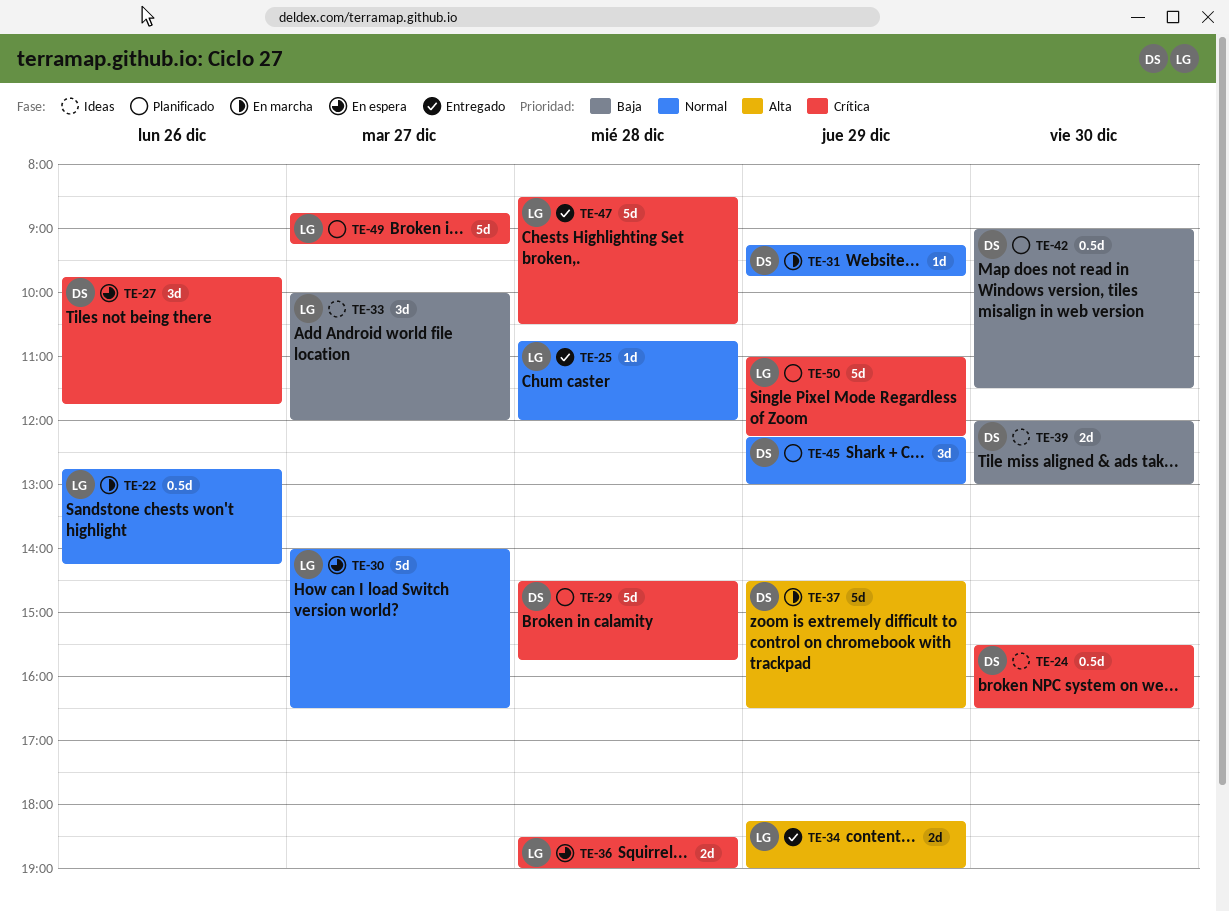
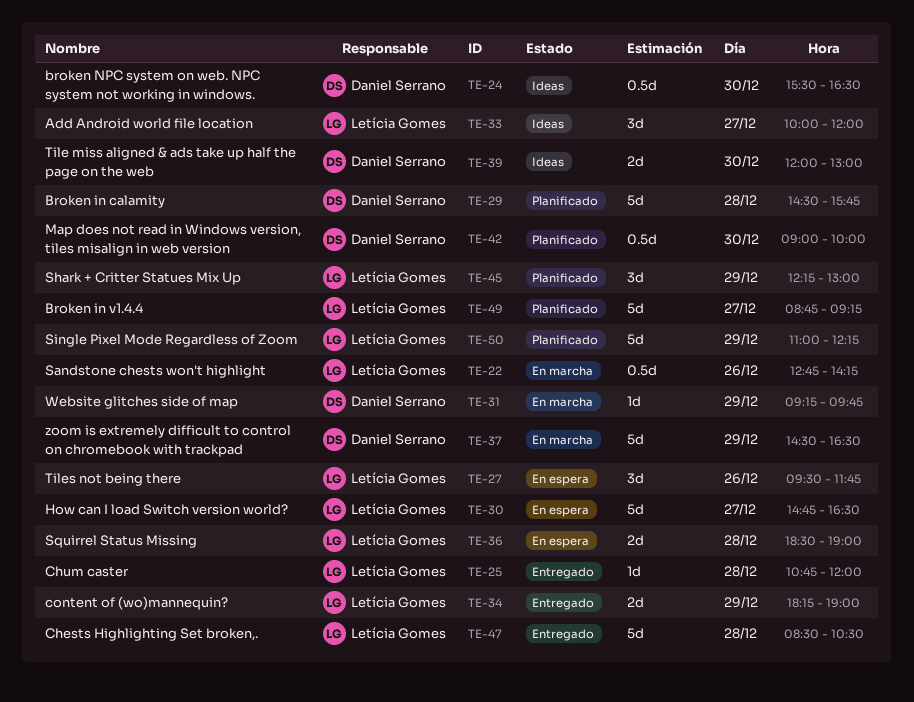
TE-27, owner: Daniel Serrano -> Letícia Gomes
TE-27, begins: 09:45 -> 09:30
TE-30, begins: 14:00 -> 14:45
TE-42, ends: 11:30 -> 10:00
TE-45, owner: Daniel Serrano -> Letícia Gomes

